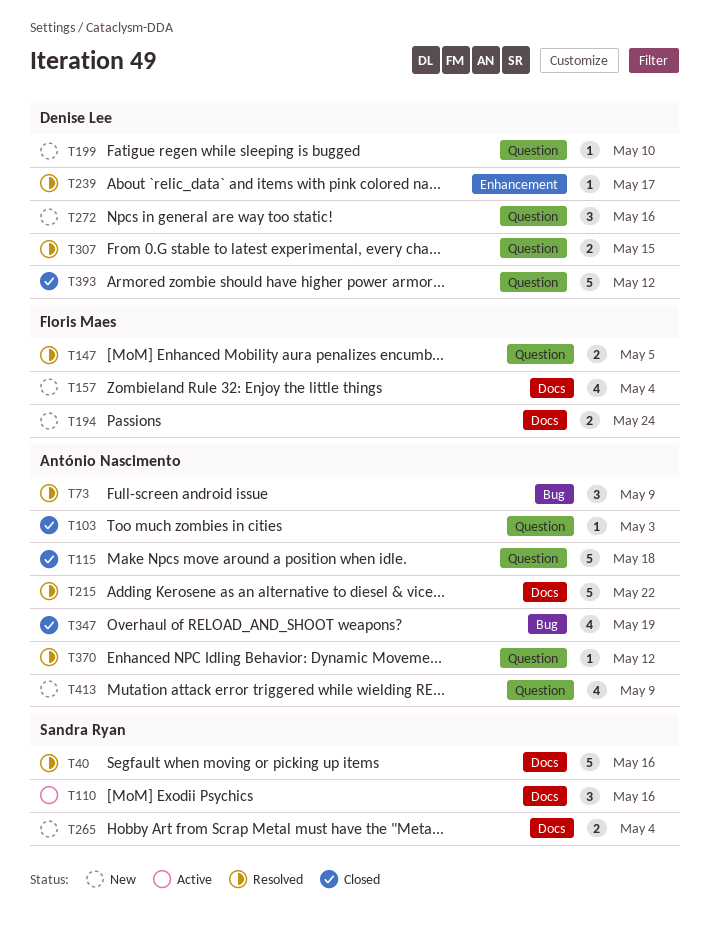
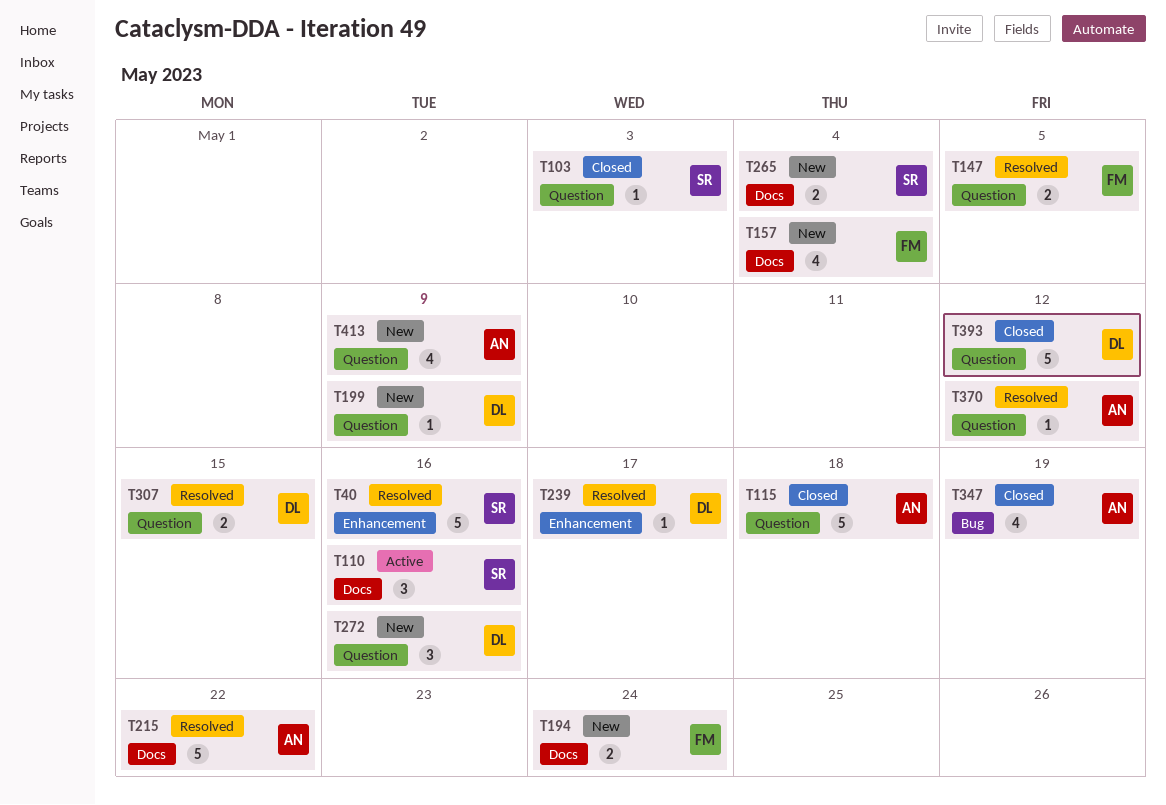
T40, label: Docs -> Enhancement
T73: present -> none
T103, owner: António Nascimento -> Sandra Ryan
T199, due: May 10 -> May 9

